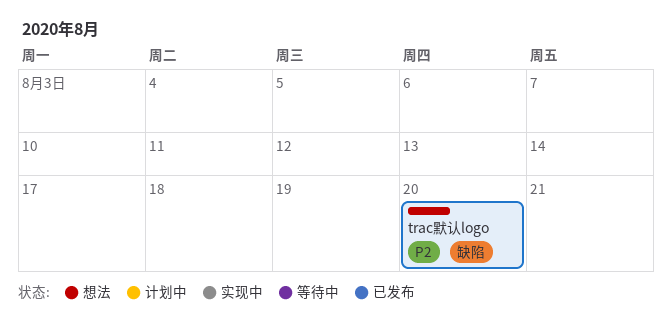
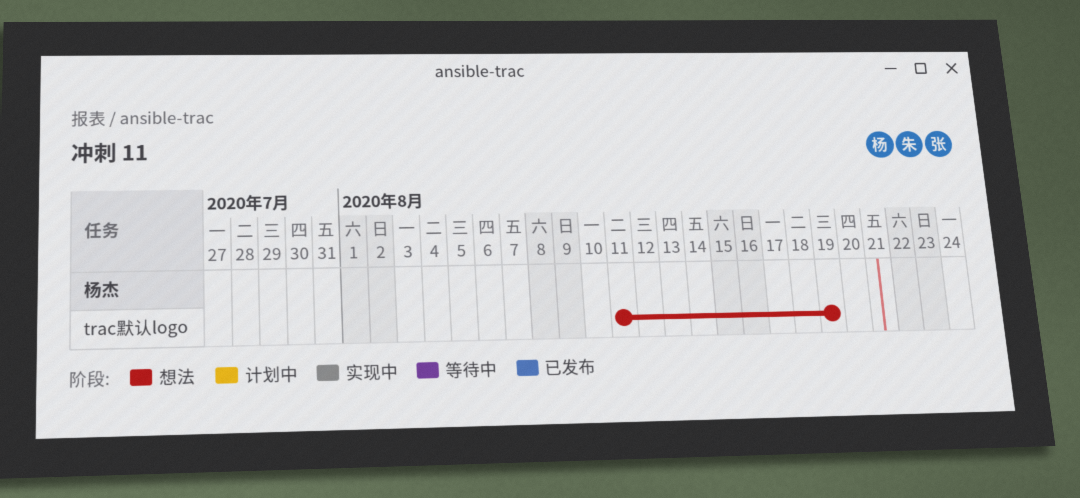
trac默认logo, due: Aug 20 -> Aug 19

